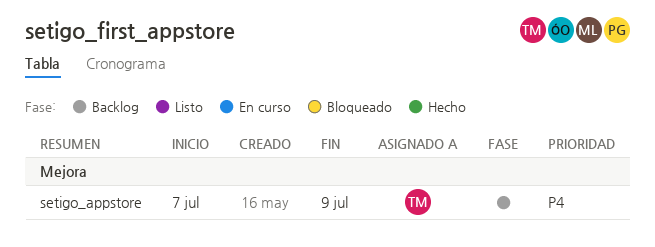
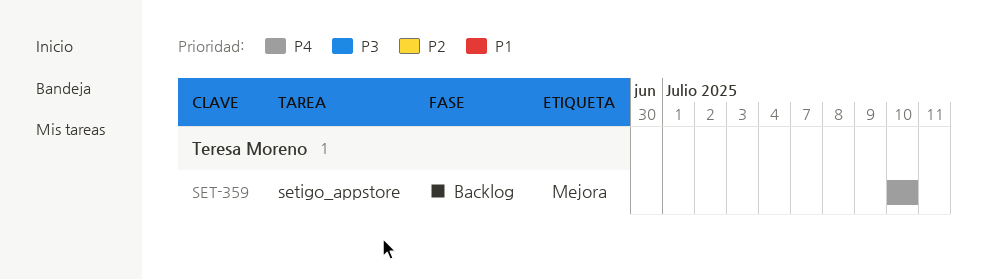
setigo_appstore, start: Jul 7 -> Jul 10
setigo_appstore, due: Jul 9 -> Jul 10

